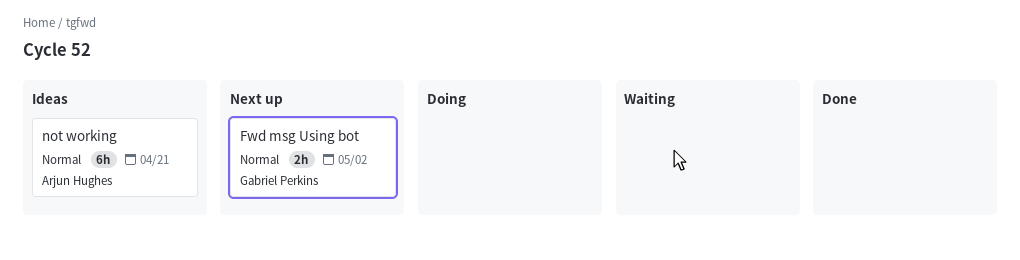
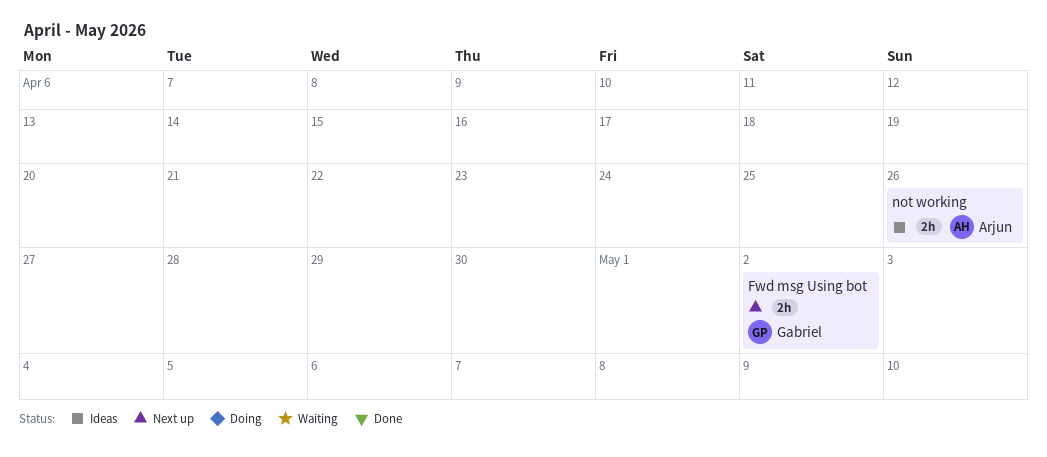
not working, estimate: 6h -> 2h
not working, due: Apr 21 -> Apr 26

